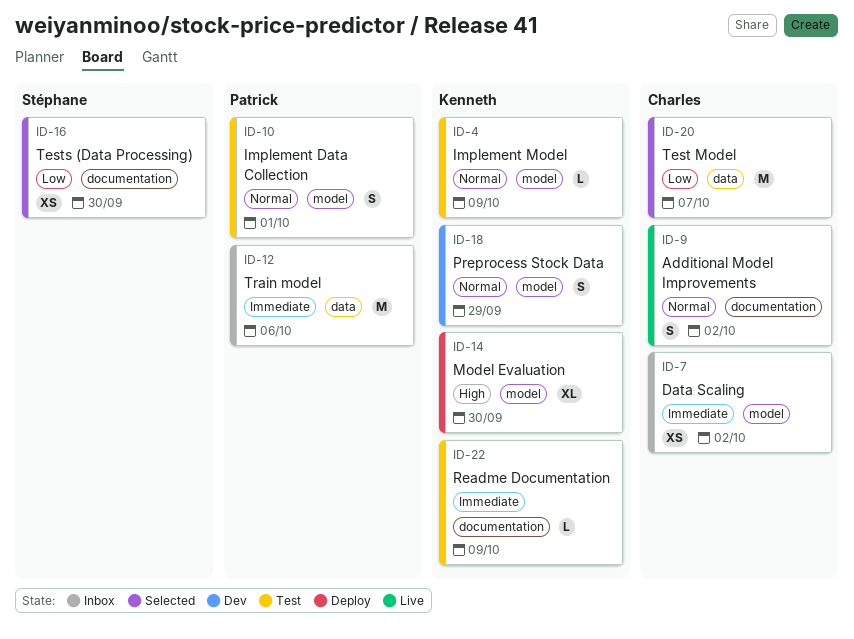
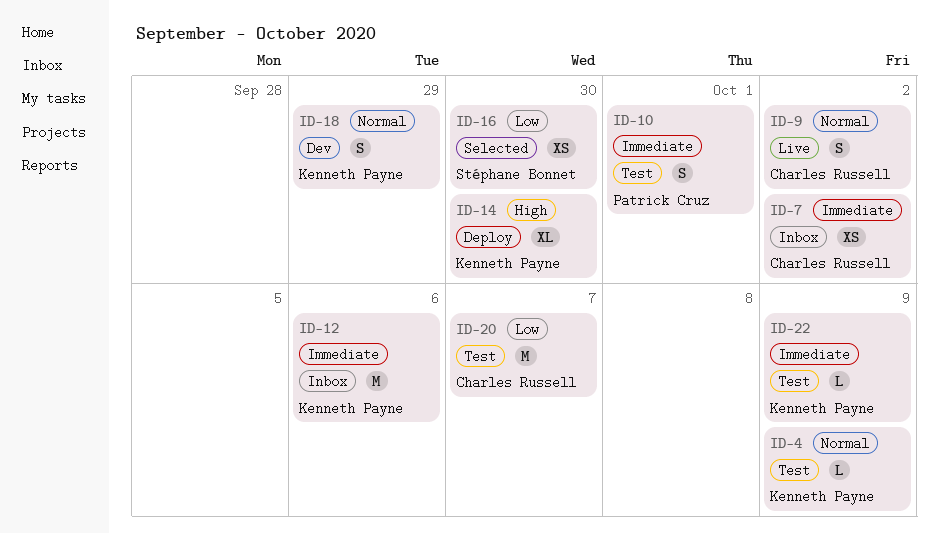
ID-10, priority: Normal -> Immediate
ID-12, owner: Patrick Cruz -> Kenneth Payne
ID-20, status: Selected -> Test

